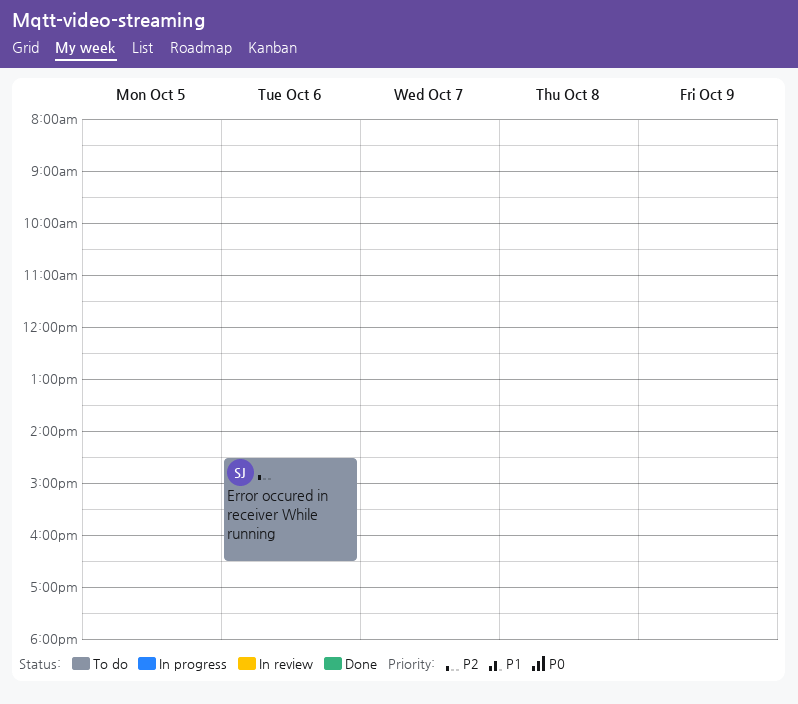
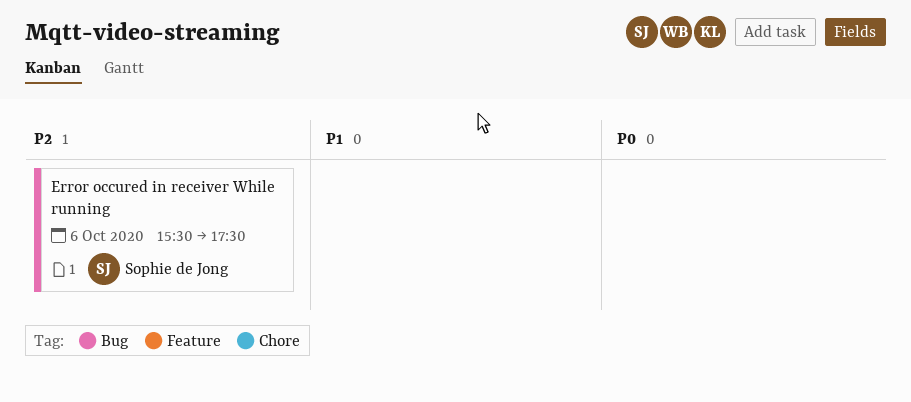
Error occured in receiver While running, begins: 14:30 -> 15:30
Error occured in receiver While running, ends: 16:30 -> 17:30

